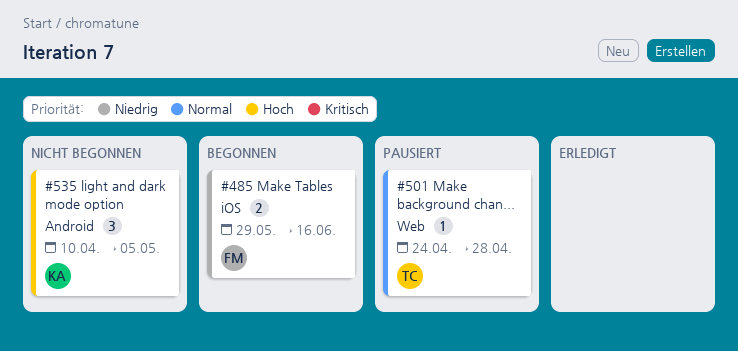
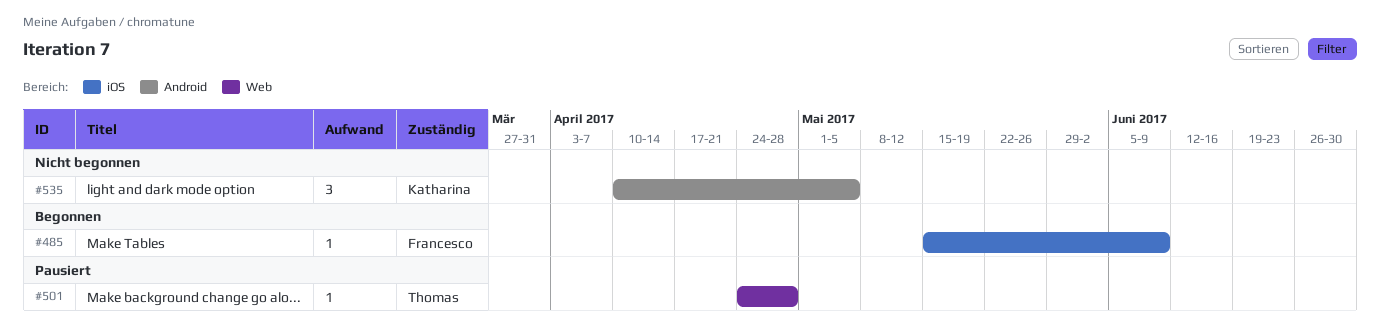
#485, estimate: 2 -> 1
#485, start: May 29 -> May 15
#485, due: Jun 16 -> Jun 9

